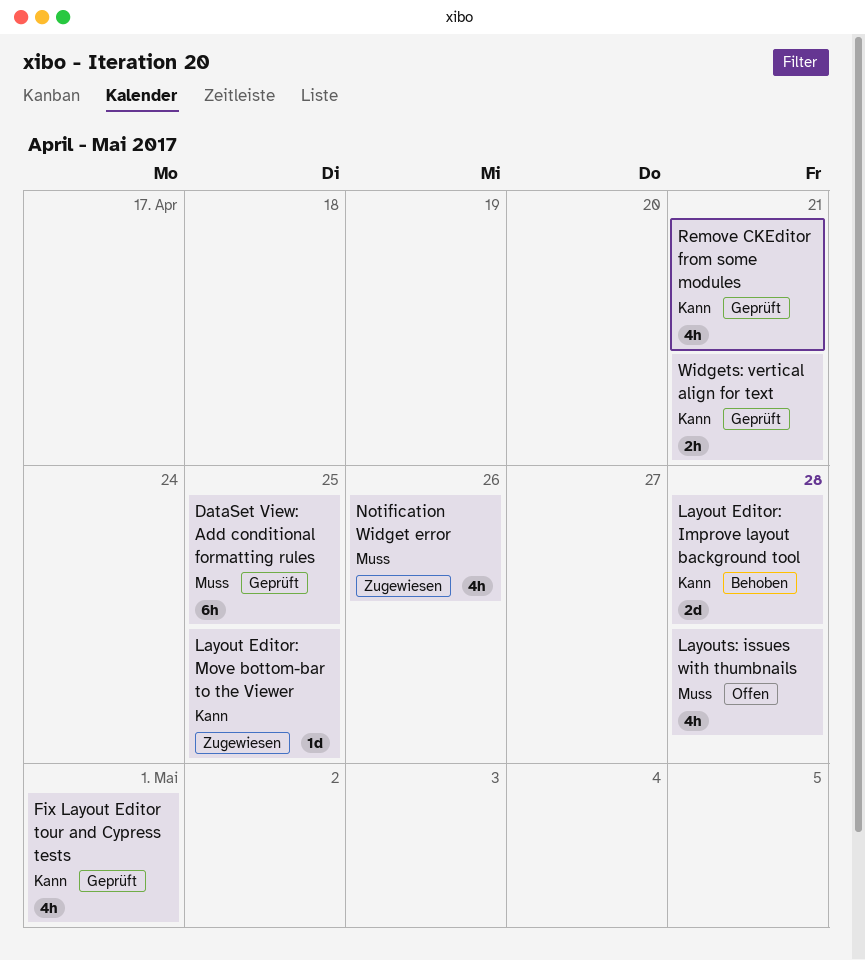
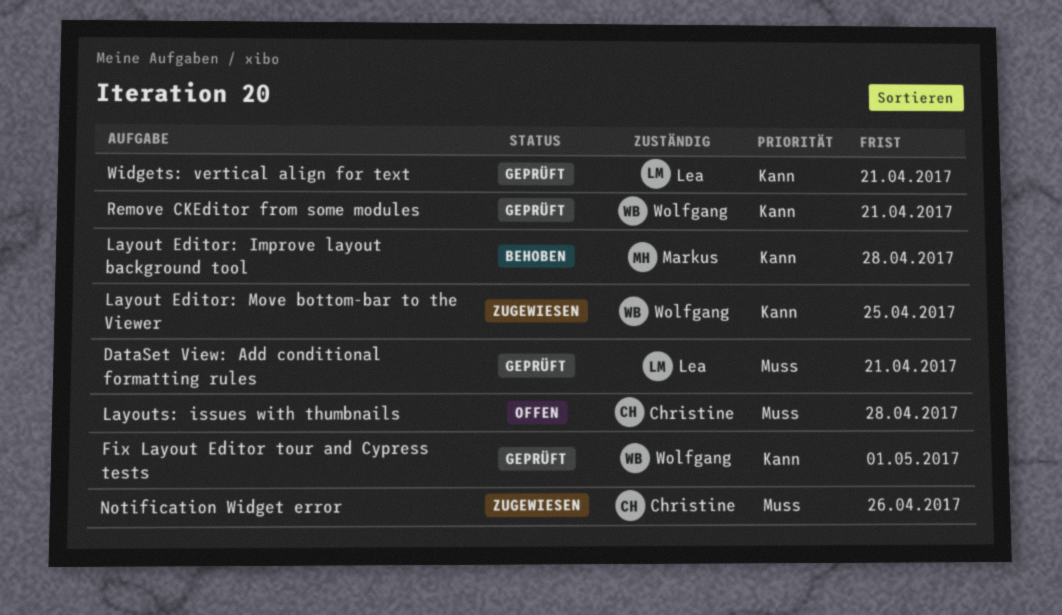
DataSet View: Add conditional formatting rules, due: Apr 25 -> Apr 21

